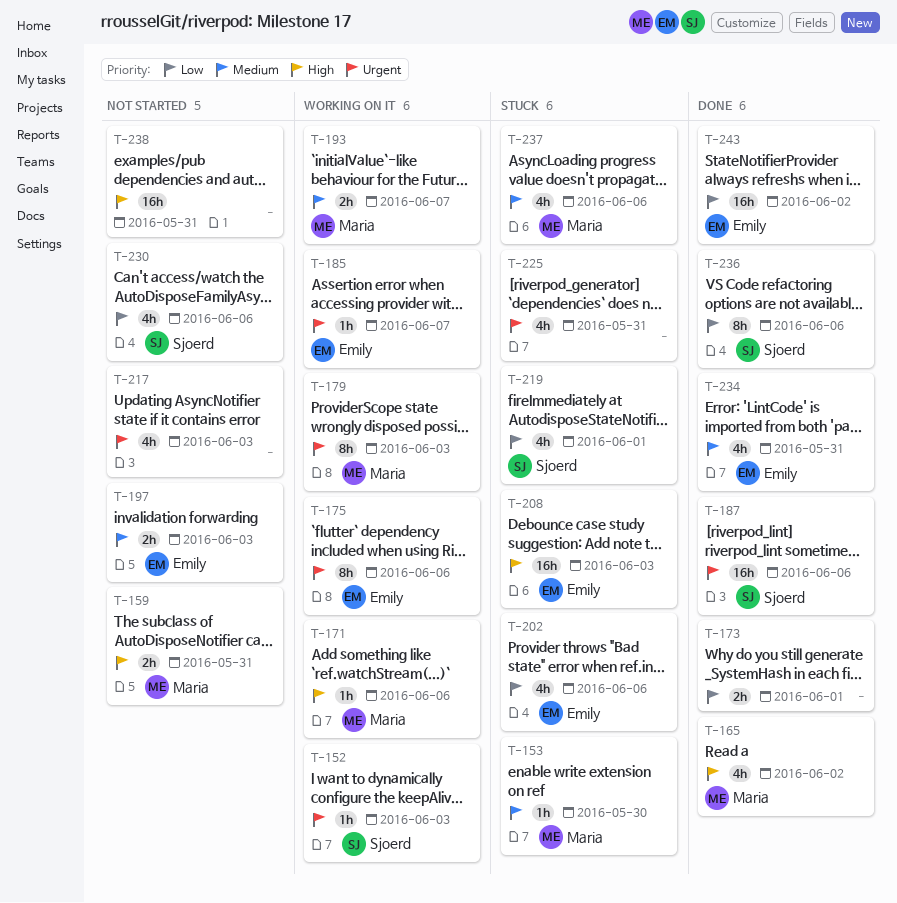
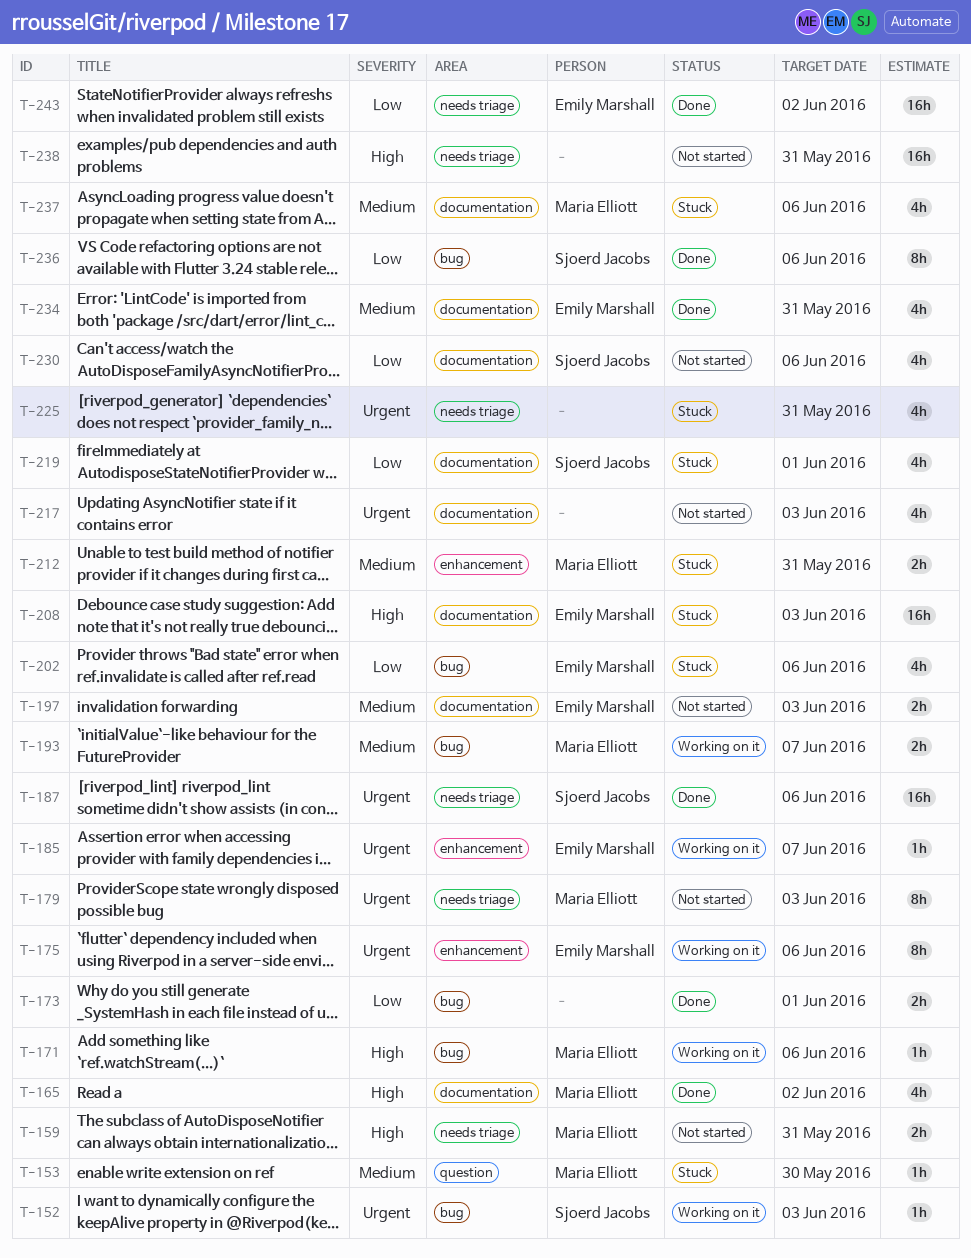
T-179, status: Working on it -> Not started
T-212: none -> present

